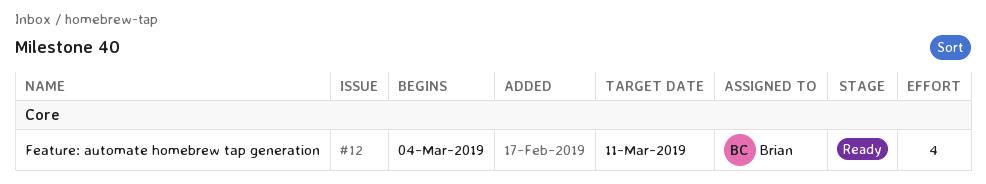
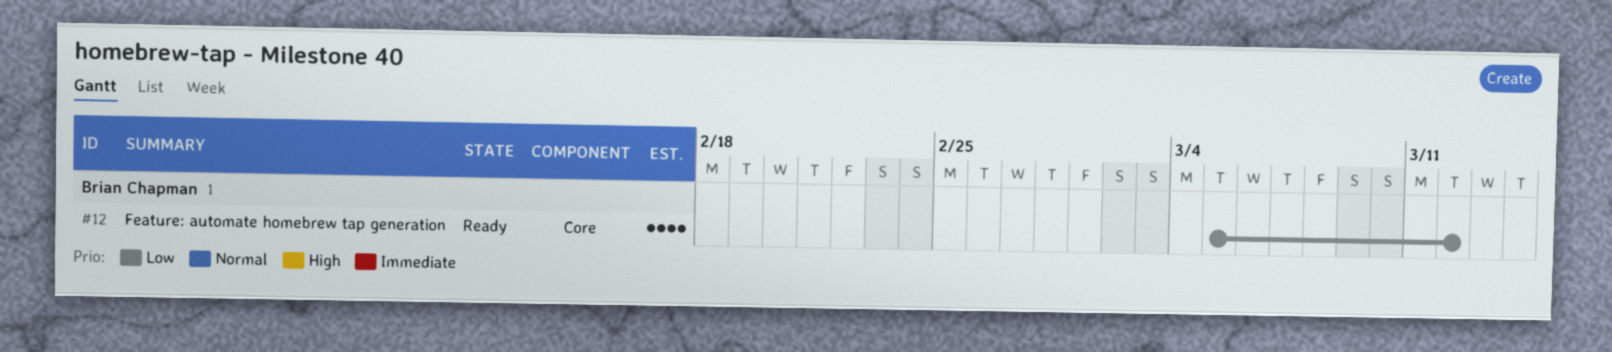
#12, start: Mar 4 -> Mar 5
#12, due: Mar 11 -> Mar 12

